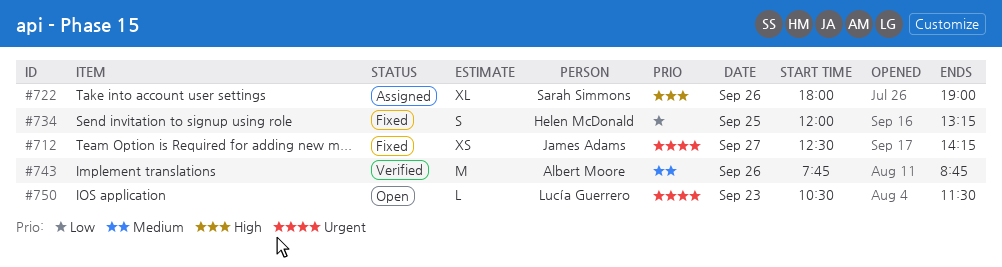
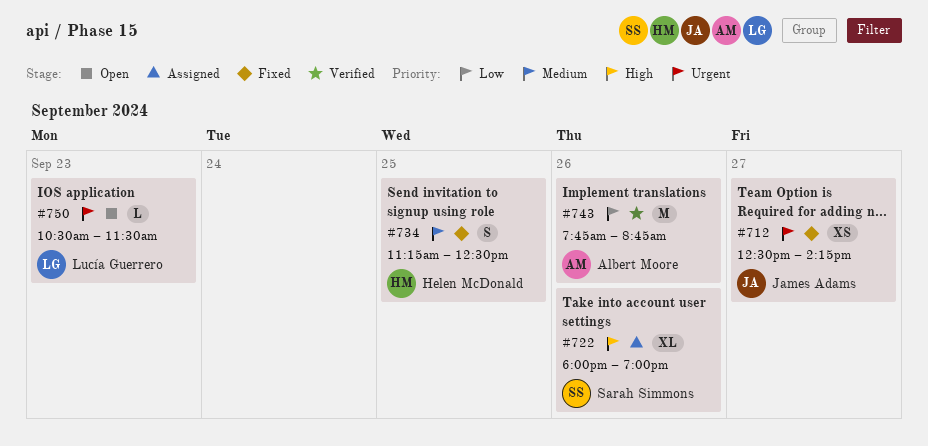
#734, priority: Low -> Medium
#734, begins: 12:00 -> 11:15
#734, ends: 13:15 -> 12:30
#743, priority: Medium -> Low

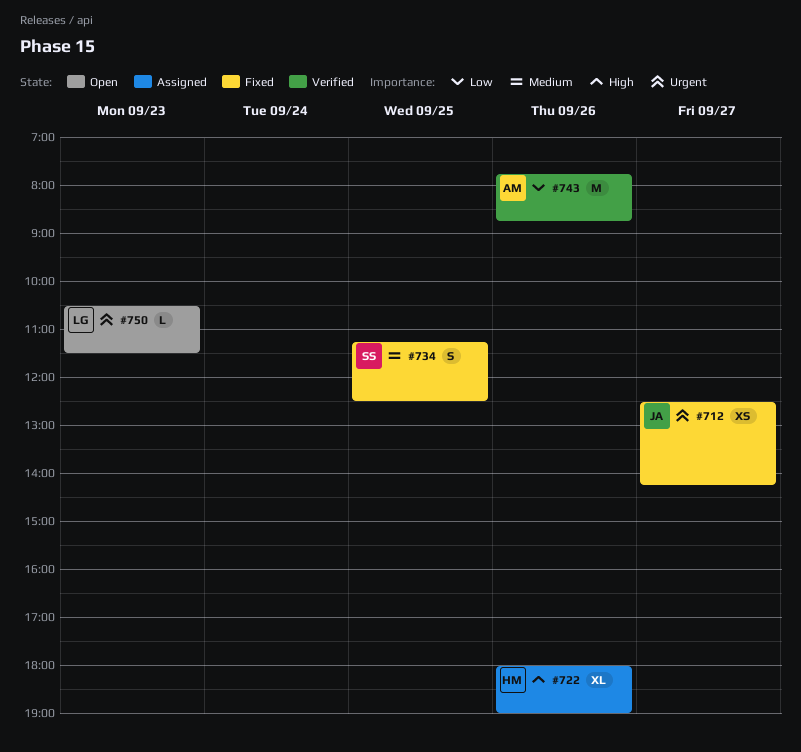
#722, owner: Sarah Simmons -> Helen McDonald
#734, owner: Helen McDonald -> Sarah Simmons

